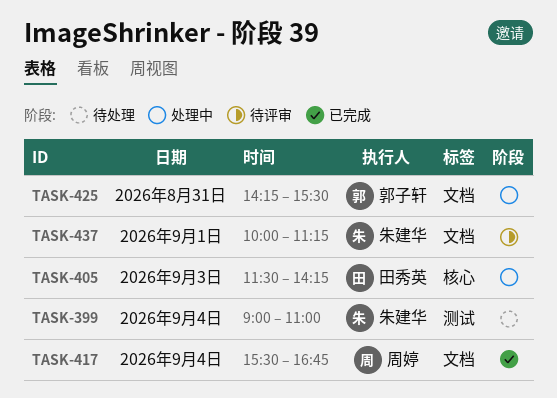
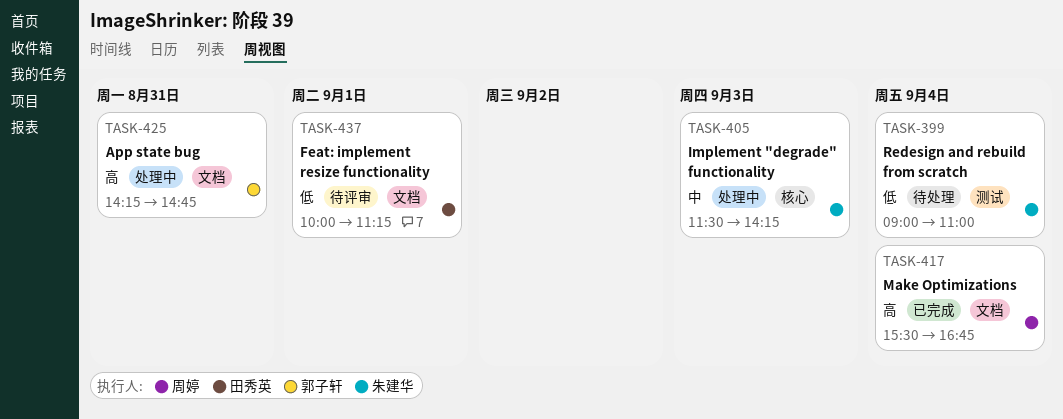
TASK-405, owner: 田秀英 -> 朱建华
TASK-425, ends: 15:30 -> 14:45
TASK-437, owner: 朱建华 -> 田秀英

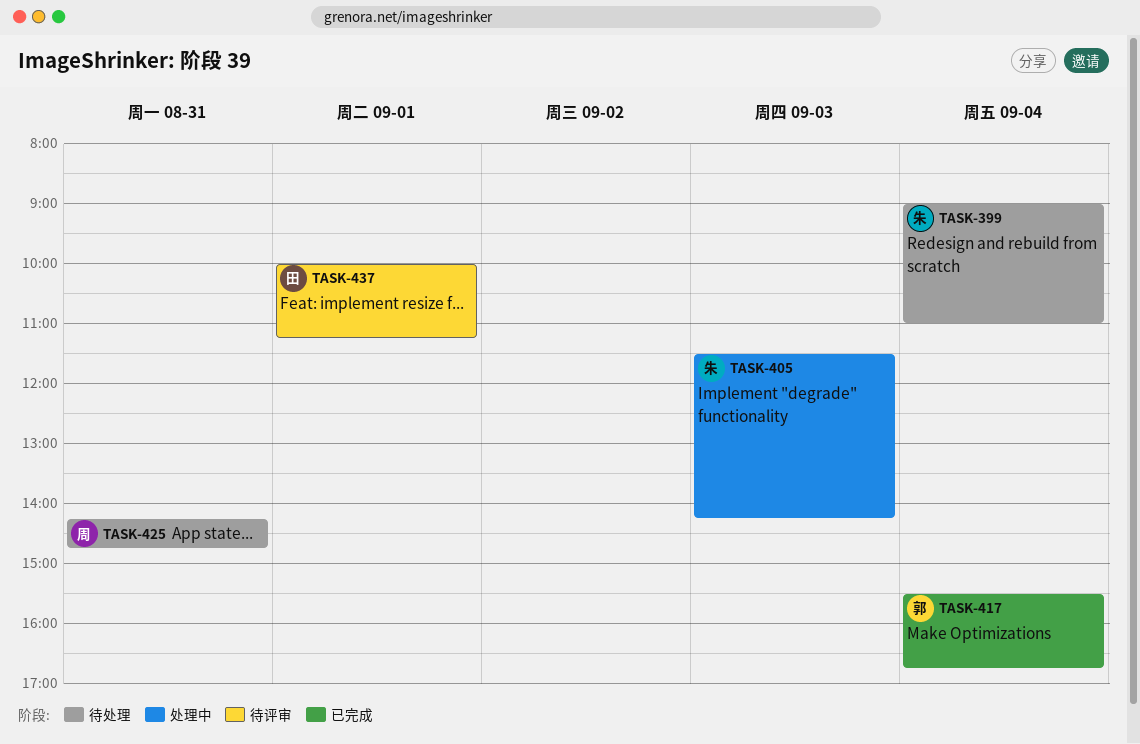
TASK-417, owner: 周婷 -> 郭子轩
TASK-425, status: 处理中 -> 待处理
TASK-425, owner: 郭子轩 -> 周婷

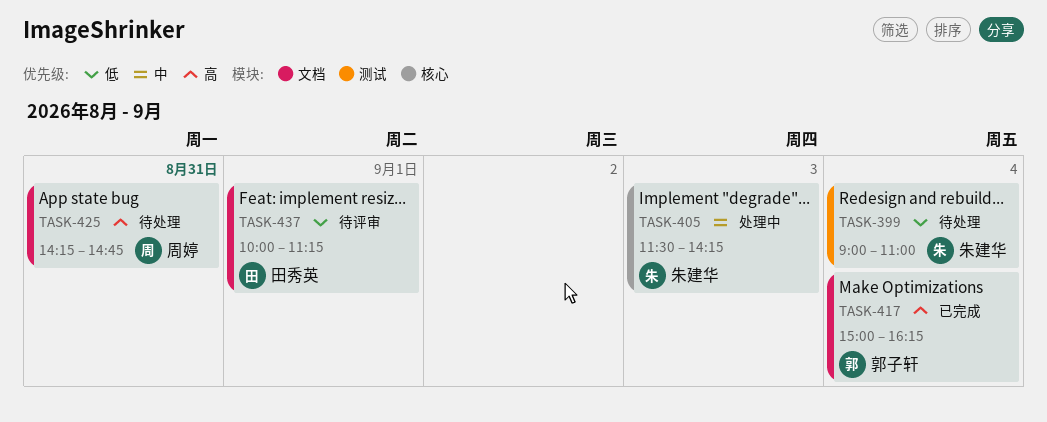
TASK-417, begins: 15:30 -> 15:00
TASK-417, ends: 16:45 -> 16:15

